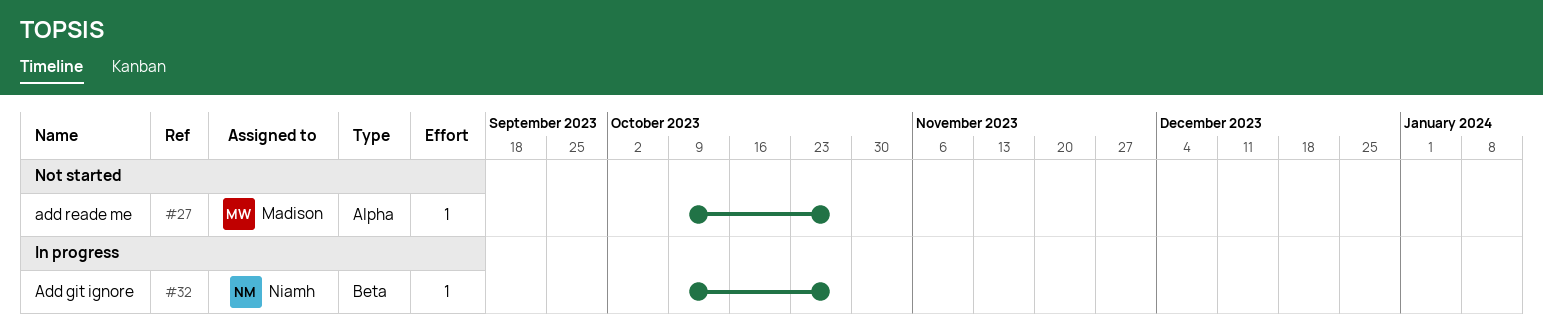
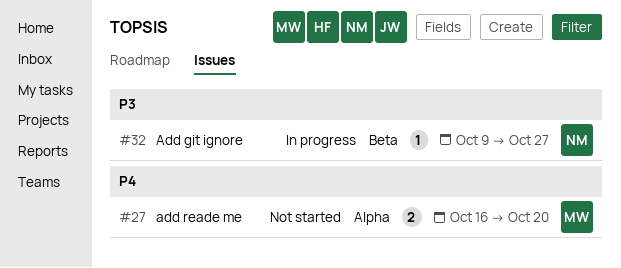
#27, estimate: 1 -> 2
#27, start: Oct 9 -> Oct 16
#27, due: Oct 27 -> Oct 20

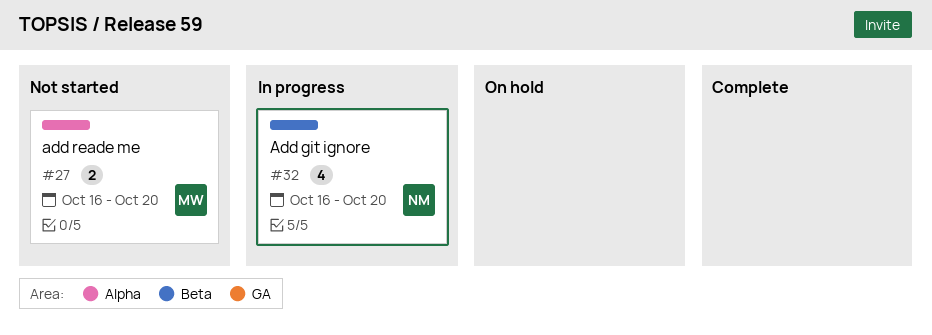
#32, estimate: 1 -> 4
#32, start: Oct 9 -> Oct 16
#32, due: Oct 27 -> Oct 20

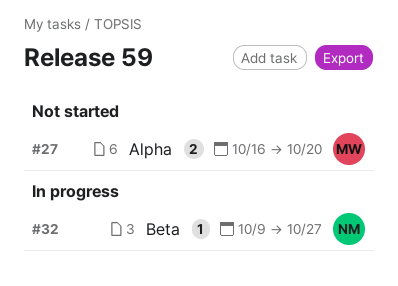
#32, estimate: 4 -> 1
#32, start: Oct 16 -> Oct 9
#32, due: Oct 20 -> Oct 27

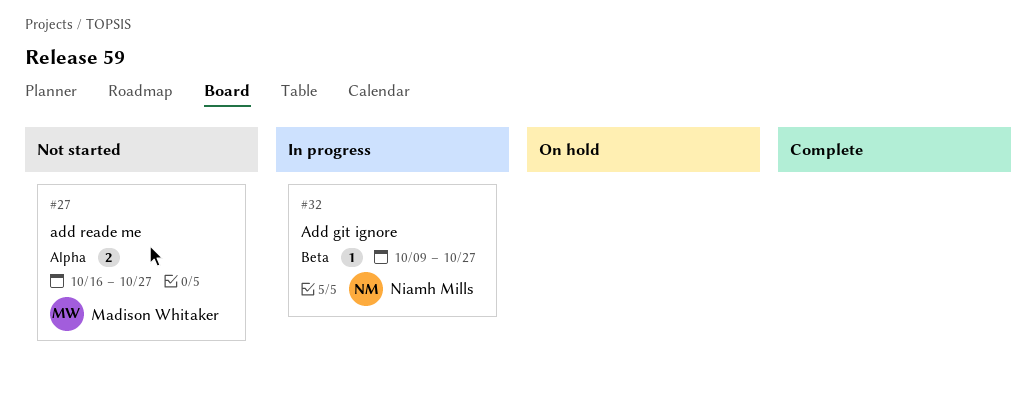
#27, due: Oct 20 -> Oct 27

